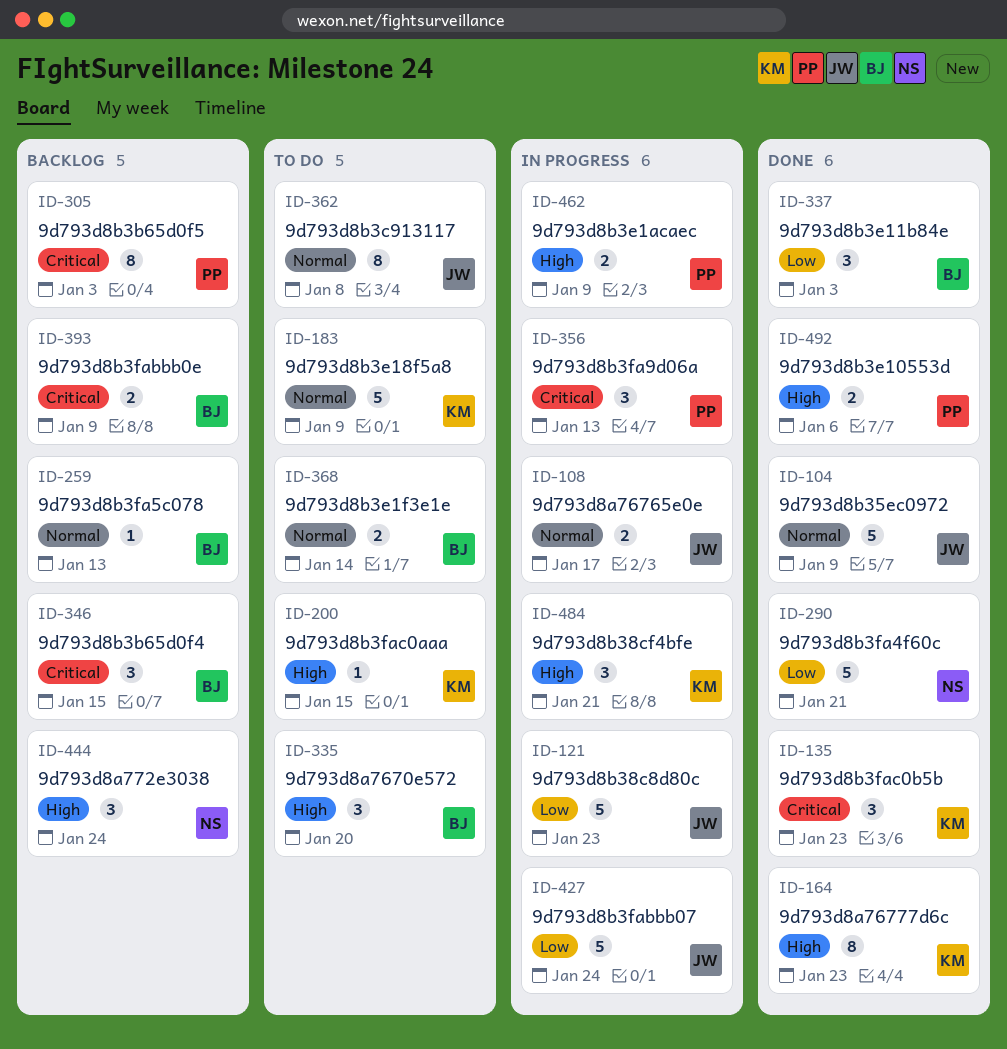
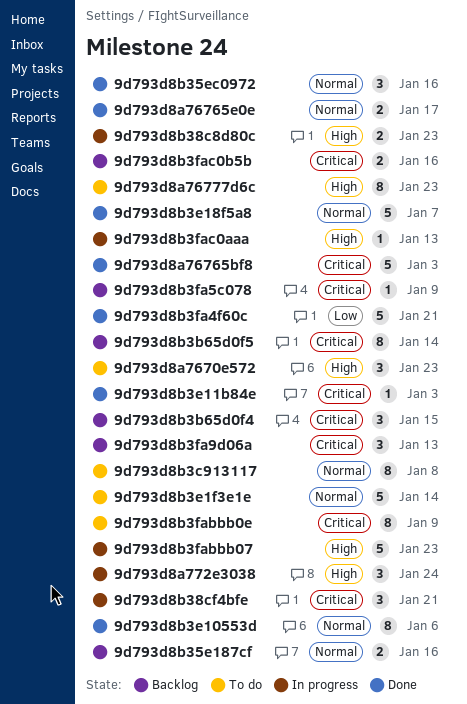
9d793d8a7670e572, due: Jan 20 -> Jan 23
9d793d8a76765bf8: none -> present
9d793d8a76765e0e, status: In progress -> Done
9d793d8a76777d6c, status: Done -> To do
9d793d8a772e3038, status: Backlog -> In progress
9d793d8b35e187cf: none -> present
9d793d8b35ec0972, estimate: 5 -> 3
9d793d8b35ec0972, due: Jan 9 -> Jan 16
9d793d8b38c8d80c, priority: Low -> High
9d793d8b38c8d80c, estimate: 5 -> 2
9d793d8b38cf4bfe, priority: High -> Critical
9d793d8b3b65d0f5, due: Jan 3 -> Jan 14
9d793d8b3e10553d, priority: High -> Normal
9d793d8b3e10553d, estimate: 2 -> 8
9d793d8b3e11b84e, priority: Low -> Critical
9d793d8b3e11b84e, estimate: 3 -> 1
9d793d8b3e18f5a8, status: To do -> Done
9d793d8b3e18f5a8, due: Jan 9 -> Jan 7
9d793d8b3e1acaec: present -> none
9d793d8b3e1f3e1e, estimate: 2 -> 5
9d793d8b3fa5c078, priority: Normal -> Critical
9d793d8b3fa5c078, due: Jan 13 -> Jan 9
9d793d8b3fa9d06a, status: In progress -> Backlog
9d793d8b3fabbb07, priority: Low -> High
9d793d8b3fabbb07, due: Jan 24 -> Jan 23
9d793d8b3fabbb0e, status: Backlog -> To do
9d793d8b3fabbb0e, estimate: 2 -> 8
9d793d8b3fac0aaa, status: To do -> In progress
9d793d8b3fac0aaa, due: Jan 15 -> Jan 13
9d793d8b3fac0b5b, status: Done -> Backlog
9d793d8b3fac0b5b, estimate: 3 -> 2
9d793d8b3fac0b5b, due: Jan 23 -> Jan 16

